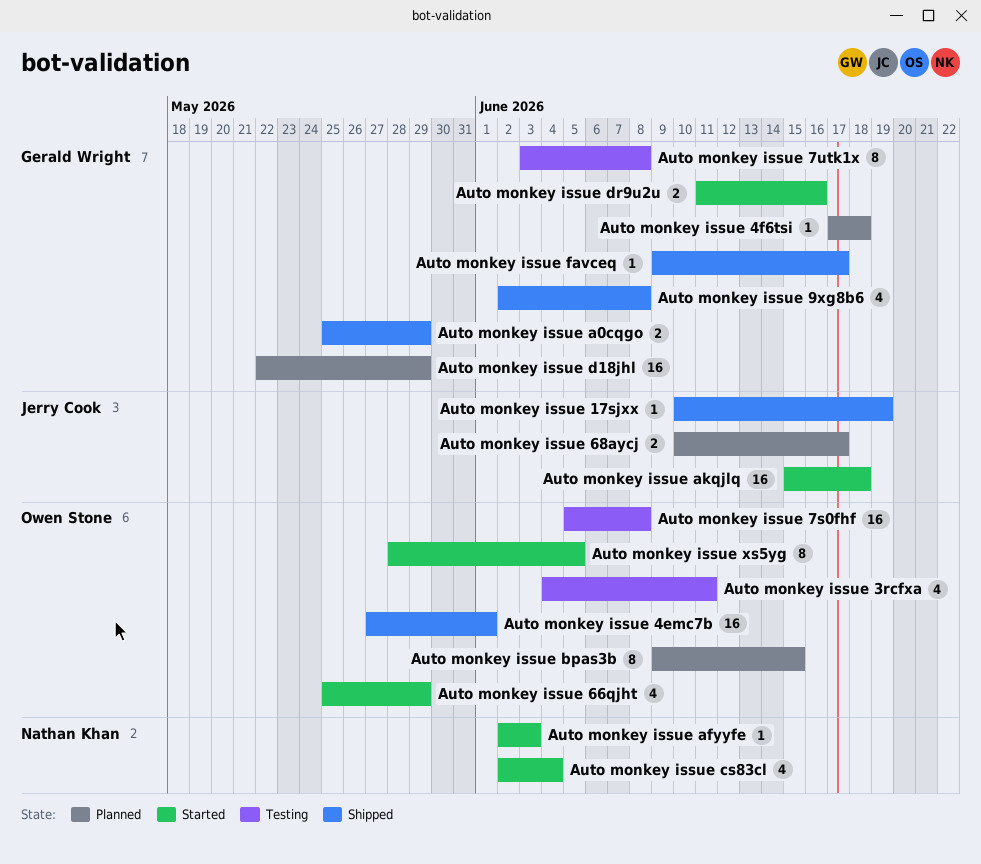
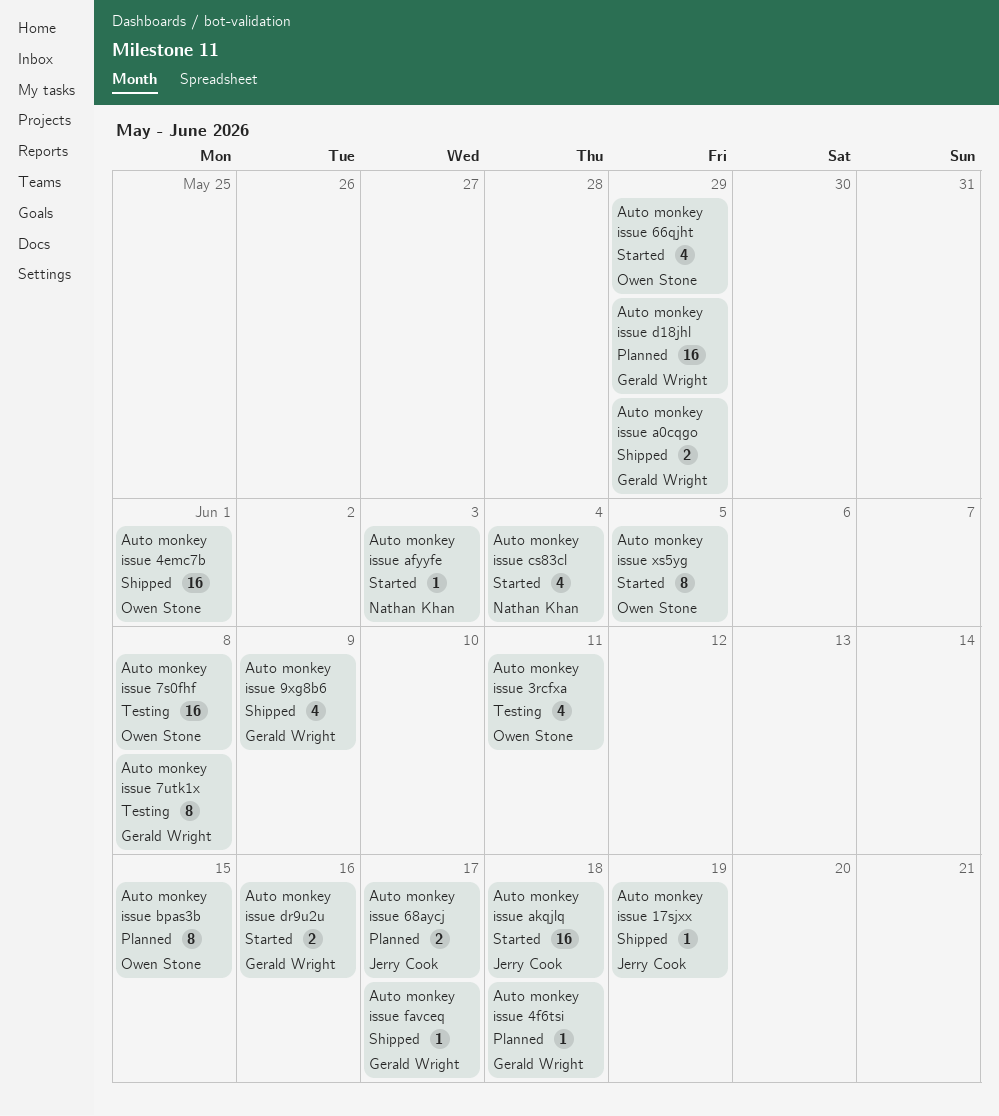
Auto monkey issue 9xg8b6, due: Jun 8 -> Jun 9

